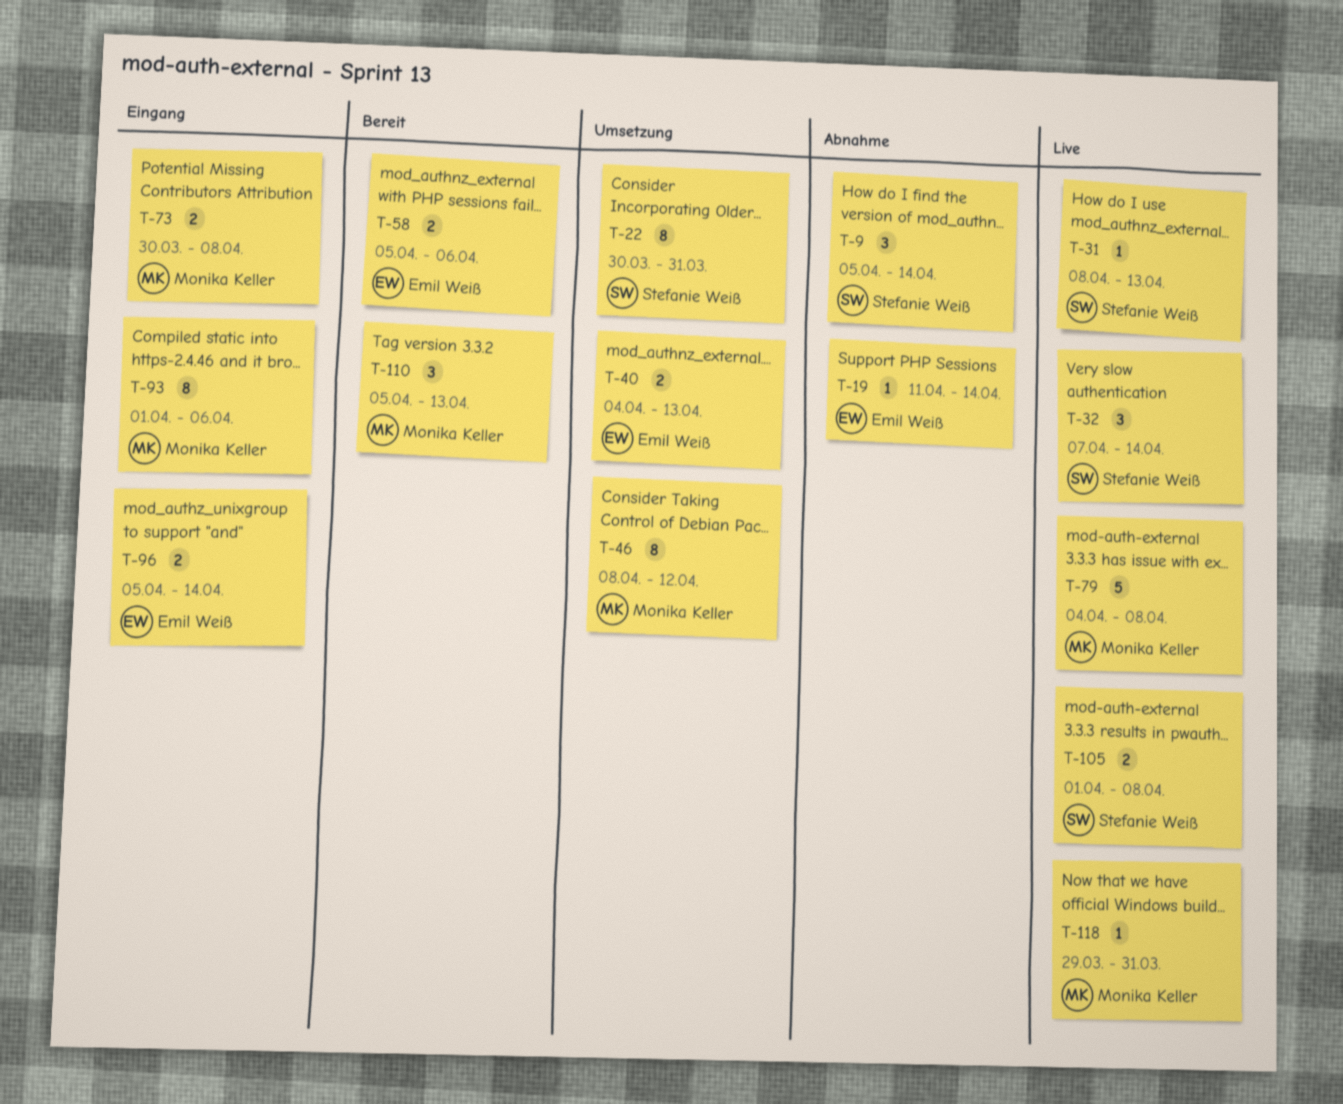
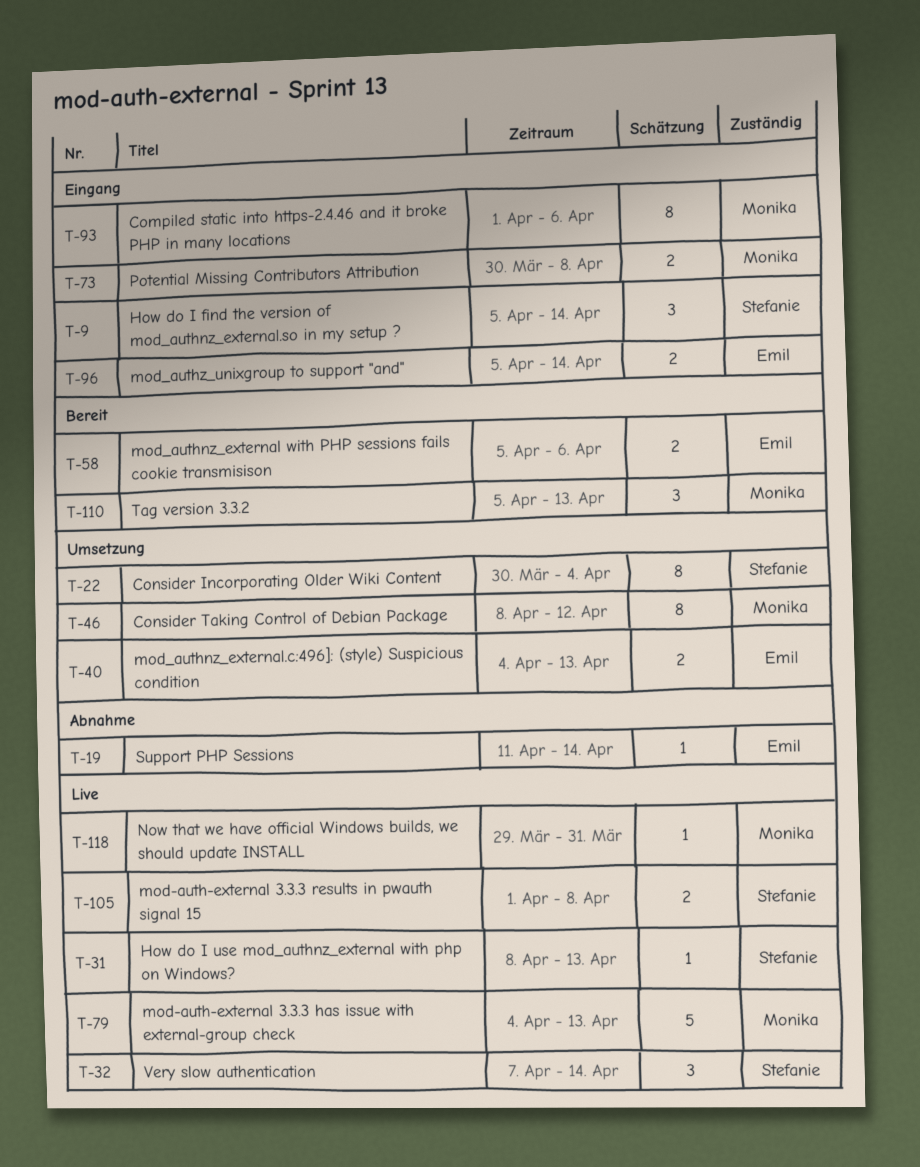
T-9, status: Abnahme -> Eingang
T-22, due: Mar 31 -> Apr 4
T-79, due: Apr 8 -> Apr 13

